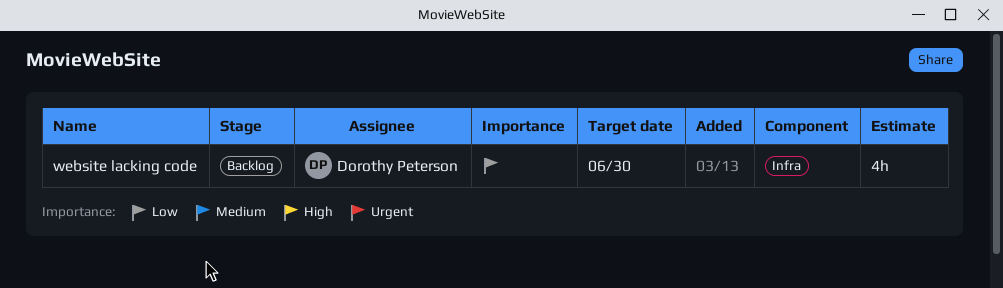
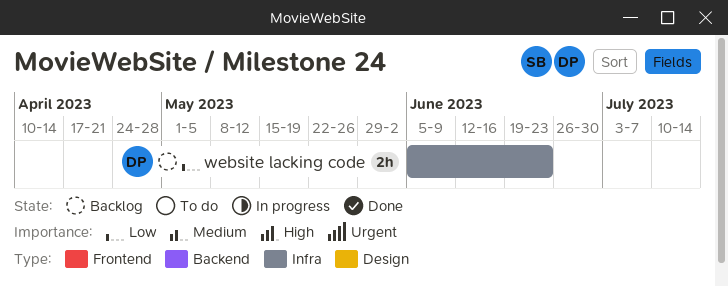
website lacking code, estimate: 4h -> 2h
website lacking code, due: Jun 30 -> Jun 23

